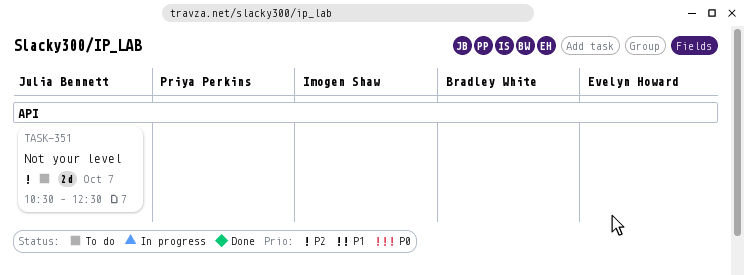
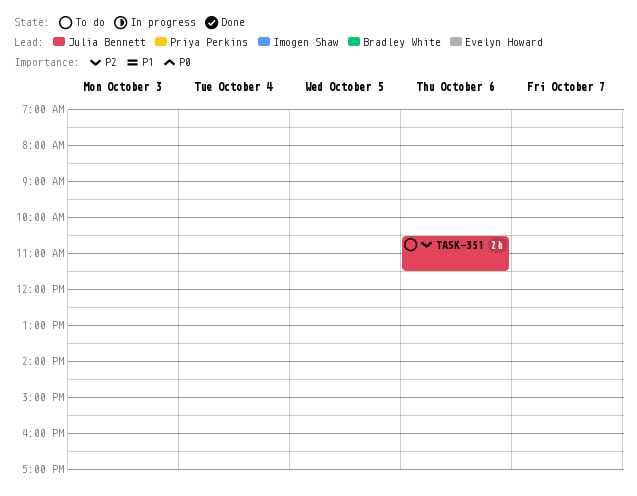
TASK-351, estimate: 2d -> 2h
TASK-351, day: Oct 7 -> Oct 6
TASK-351, ends: 12:30 -> 11:30

